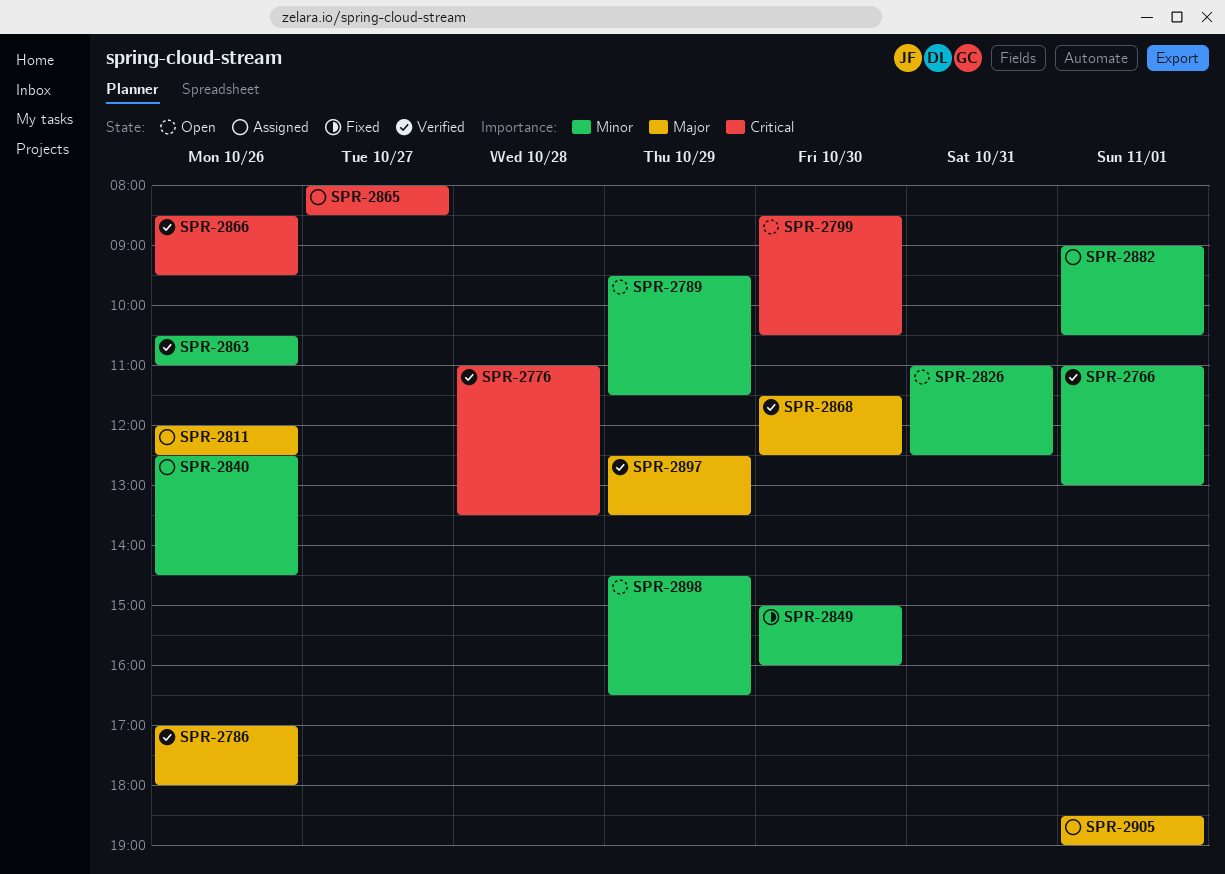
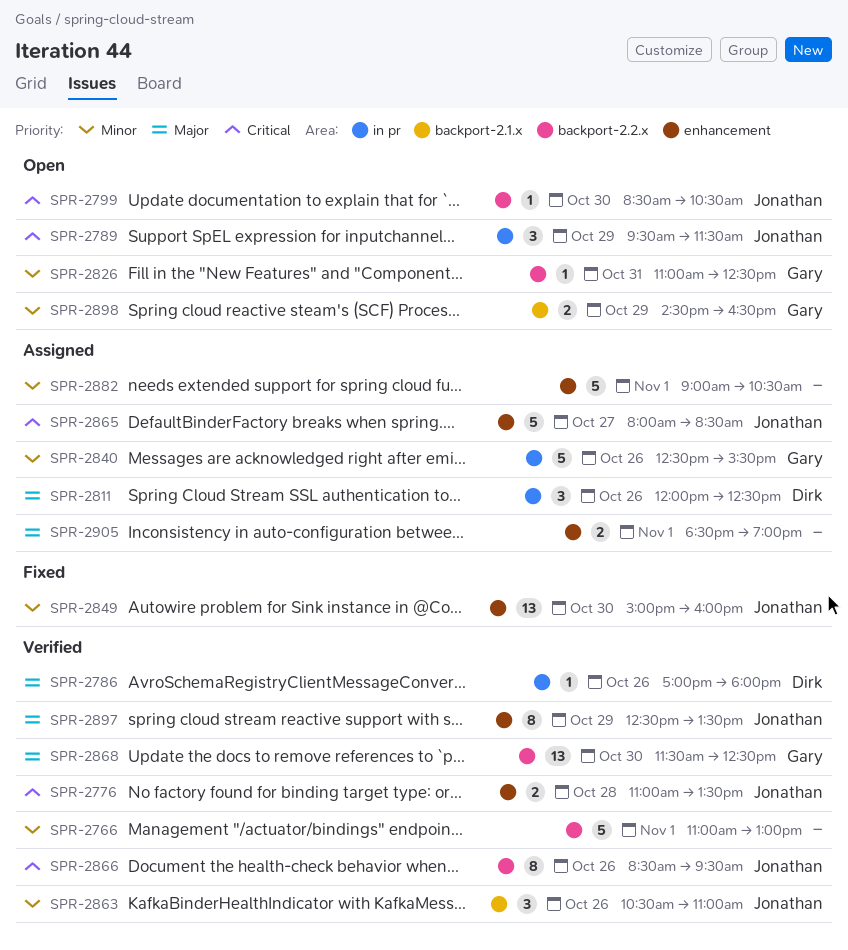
SPR-2789, priority: Minor -> Critical
SPR-2840, ends: 14:30 -> 15:30

